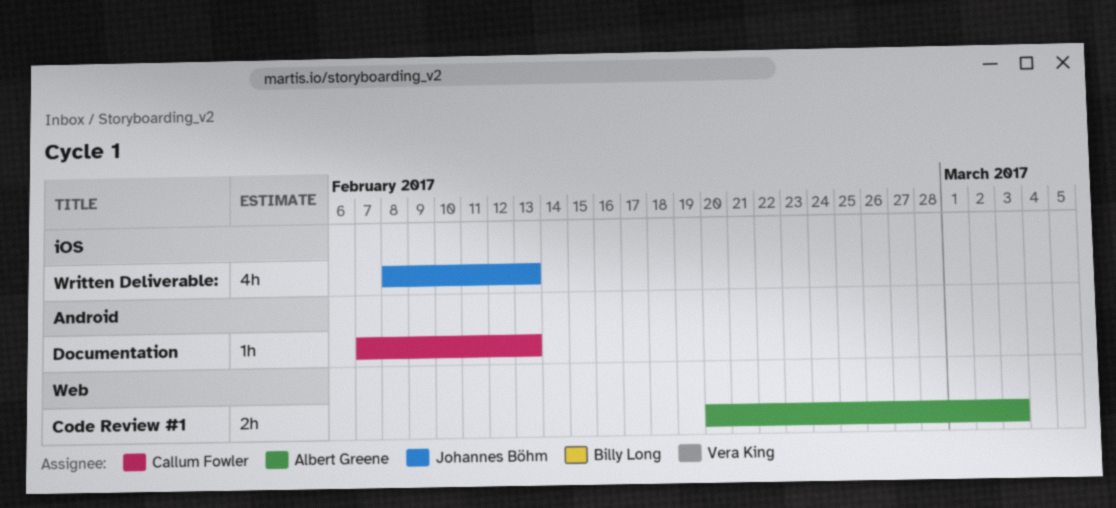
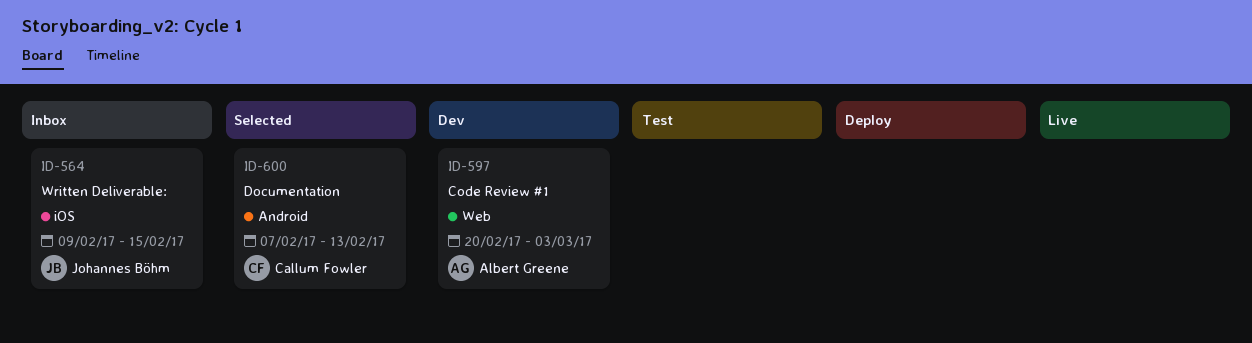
Written Deliverable:, start: Feb 8 -> Feb 9
Written Deliverable:, due: Feb 13 -> Feb 15

